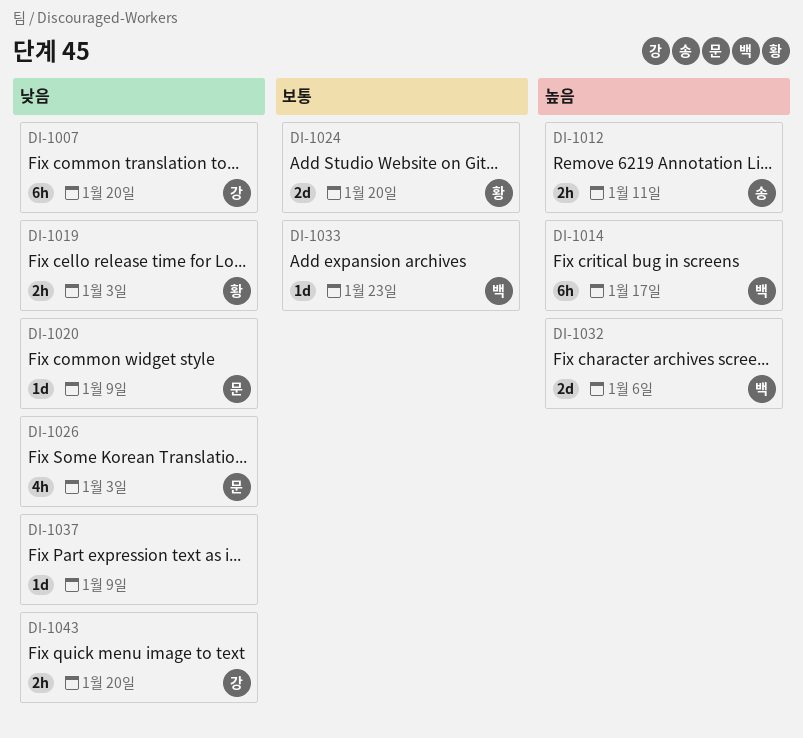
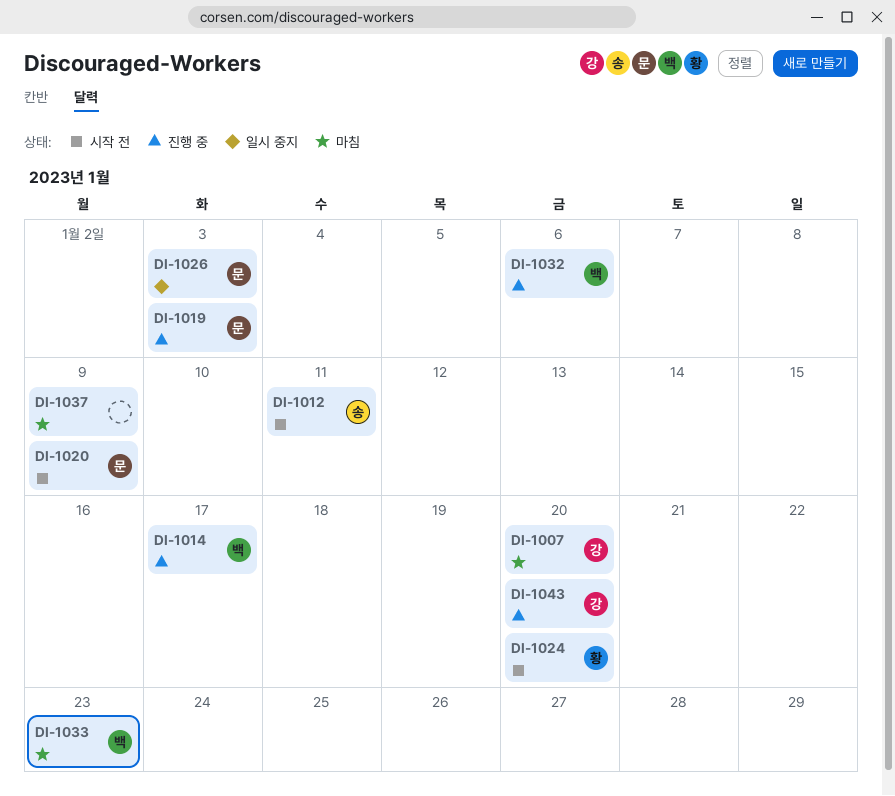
DI-1019, owner: 황 -> 문

